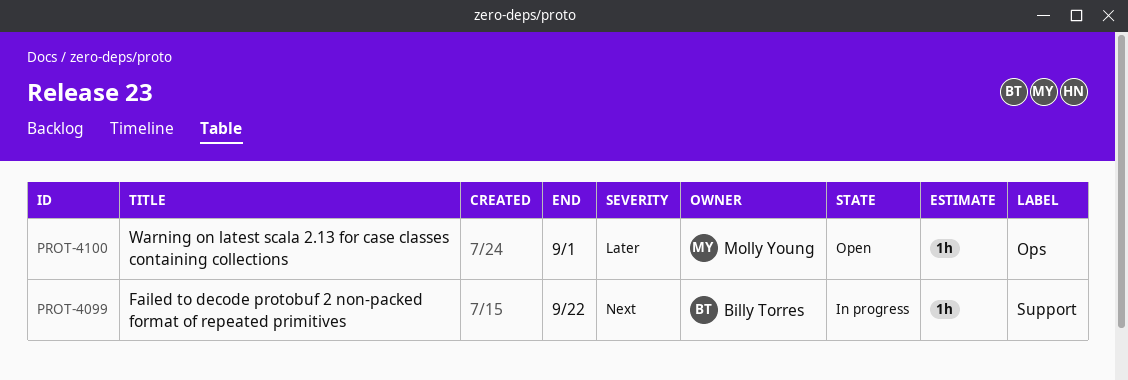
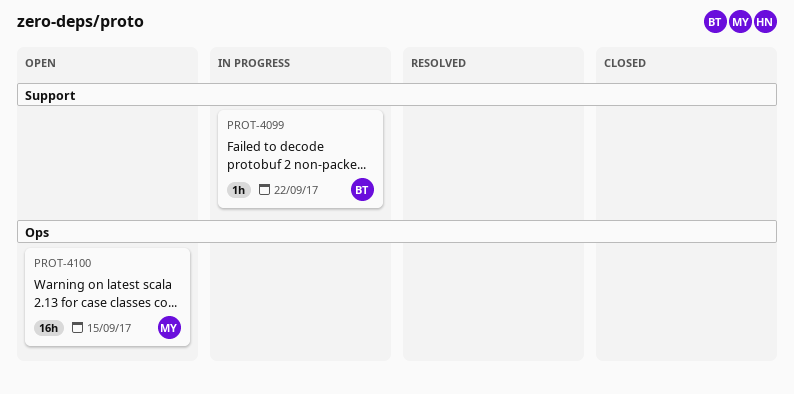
PROT-4100, estimate: 1h -> 16h
PROT-4100, due: Sep 1 -> Sep 15

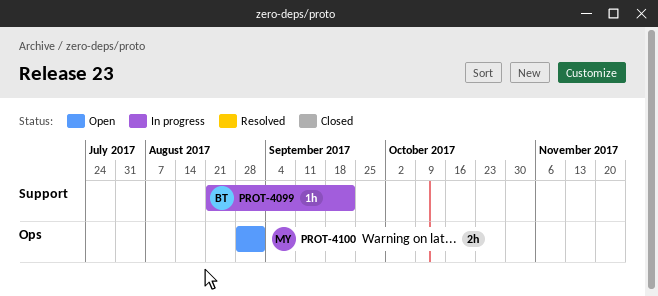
PROT-4100, estimate: 16h -> 2h
PROT-4100, due: Sep 15 -> Sep 1

